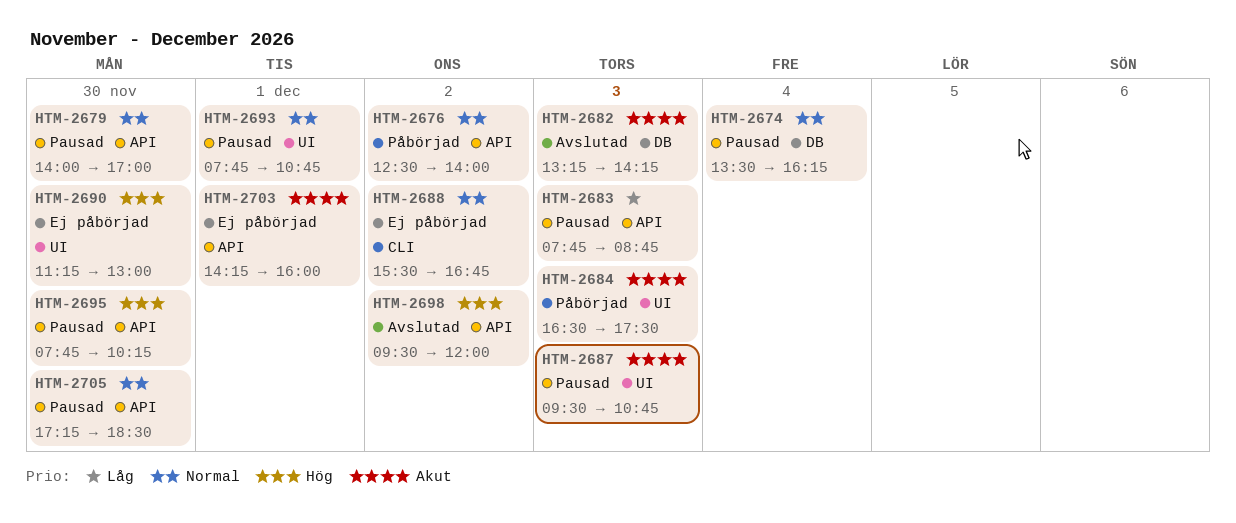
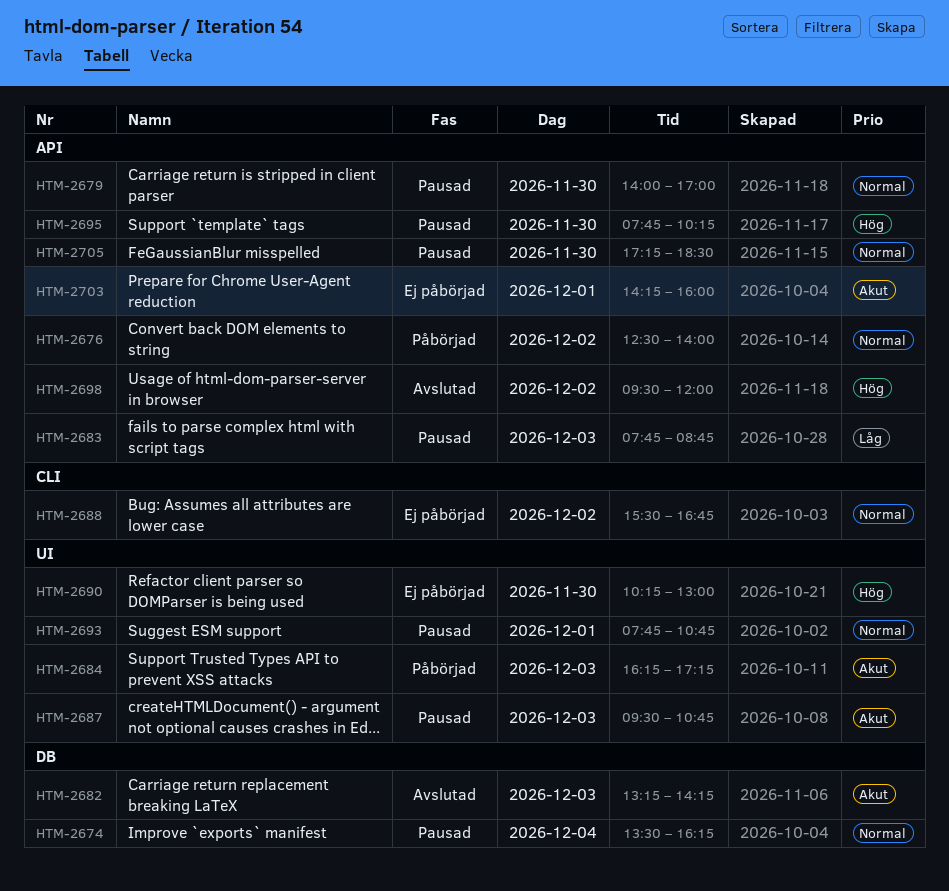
HTM-2684, begins: 16:30 -> 16:15
HTM-2684, ends: 17:30 -> 17:15
HTM-2690, begins: 11:15 -> 10:15

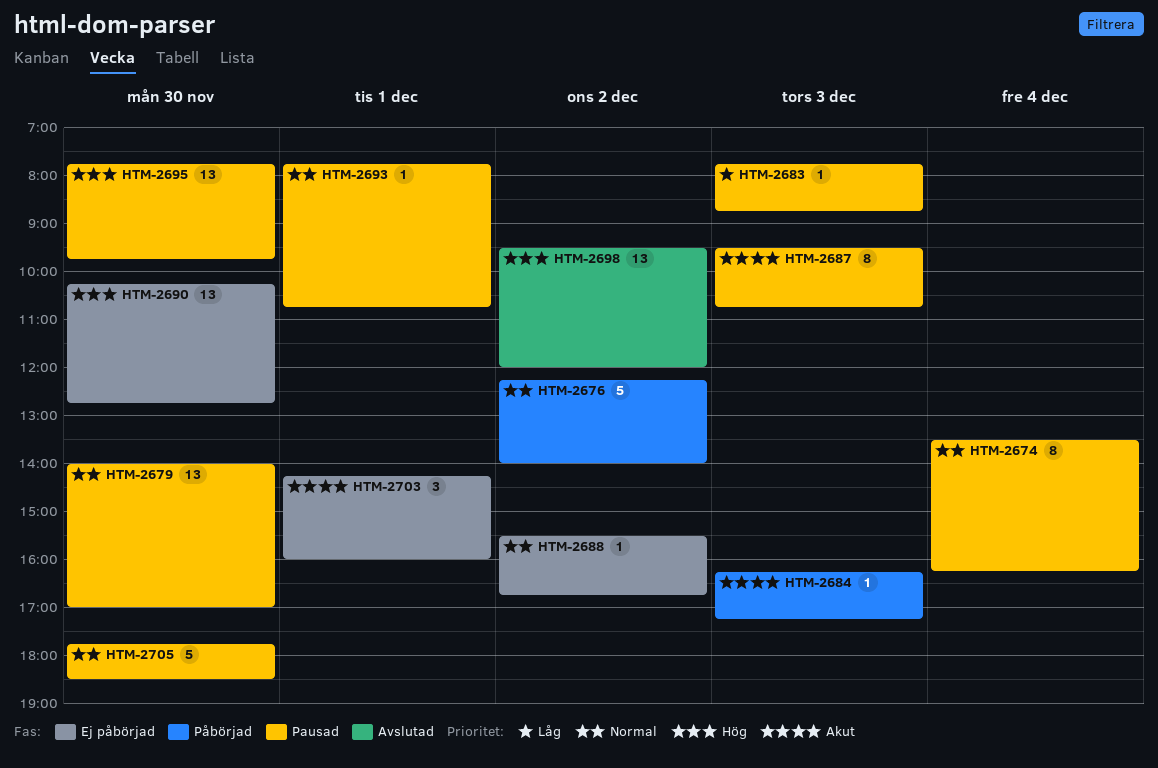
HTM-2676, begins: 12:30 -> 12:15
HTM-2682: present -> none
HTM-2690, ends: 13:00 -> 12:45
HTM-2695, ends: 10:15 -> 09:45
HTM-2705, begins: 17:15 -> 17:45

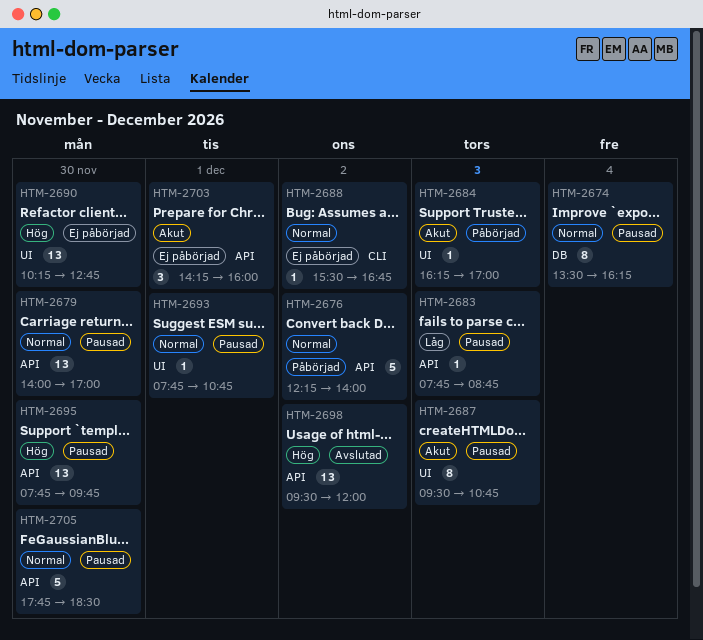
HTM-2684, ends: 17:15 -> 17:00

